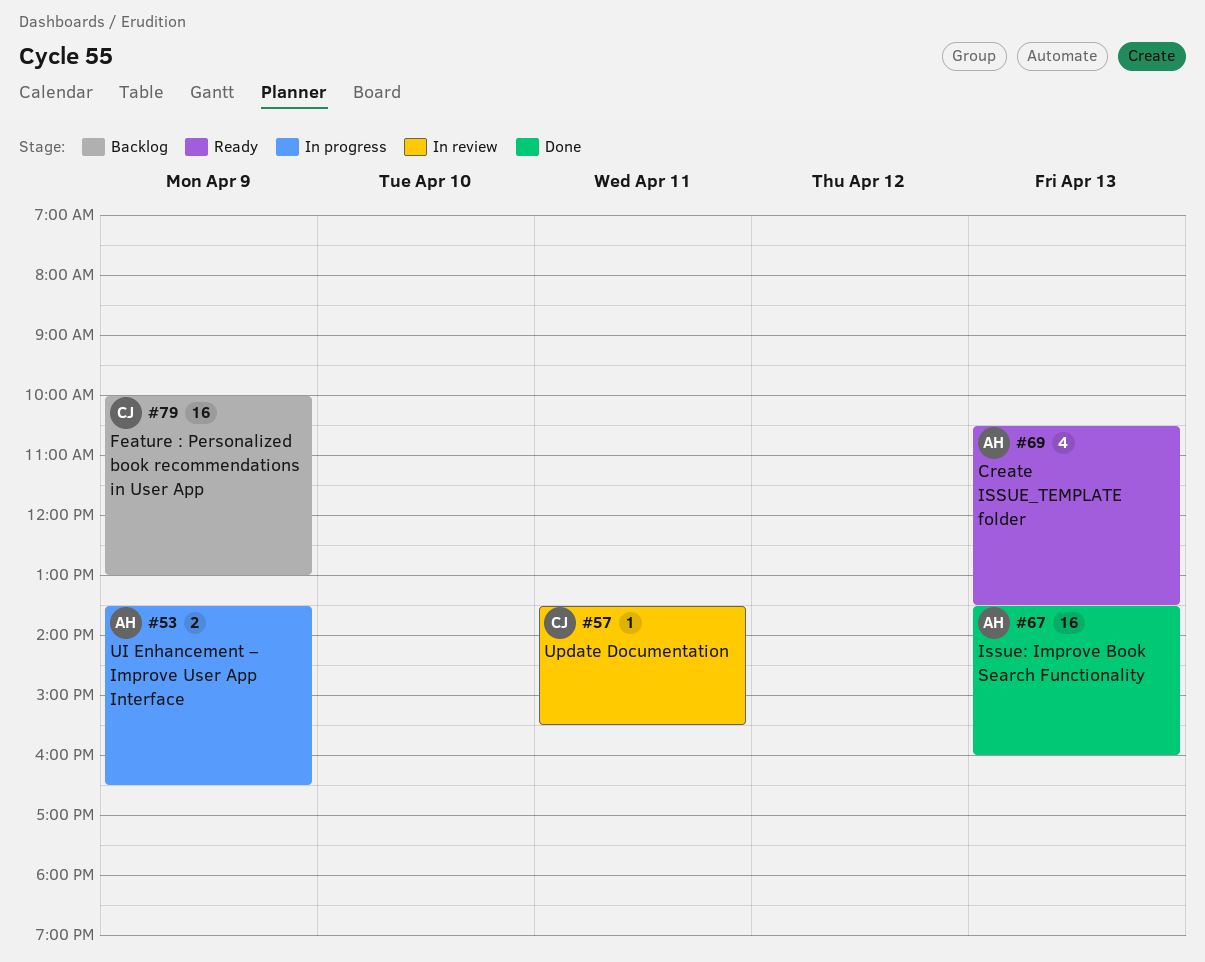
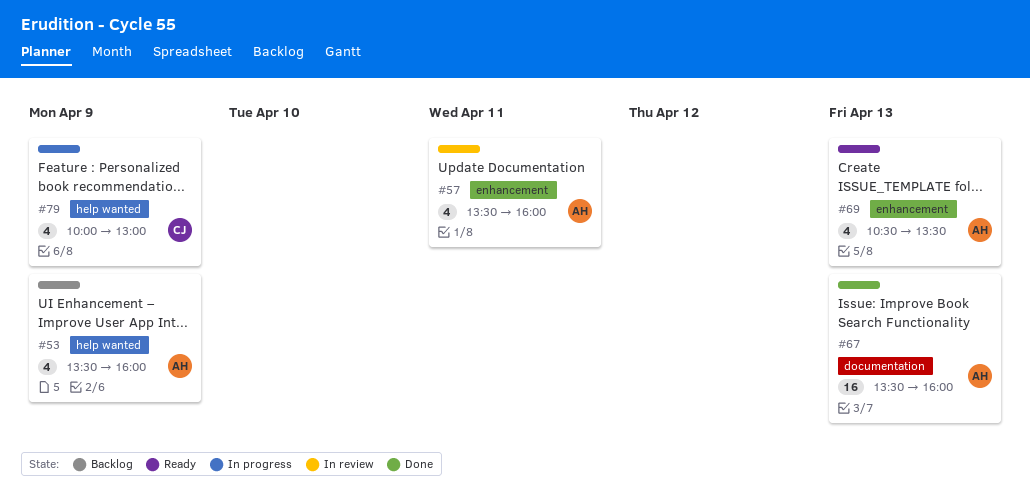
#53, status: In progress -> Backlog
#53, estimate: 2 -> 4
#53, ends: 16:30 -> 16:00
#57, owner: CJ -> AH
#57, estimate: 1 -> 4
#57, ends: 15:30 -> 16:00
#79, status: Backlog -> In progress
#79, estimate: 16 -> 4

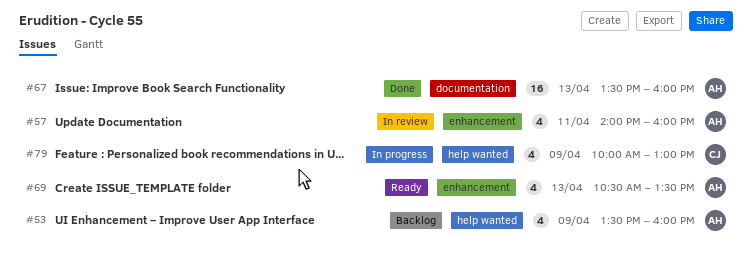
#57, begins: 13:30 -> 14:00

